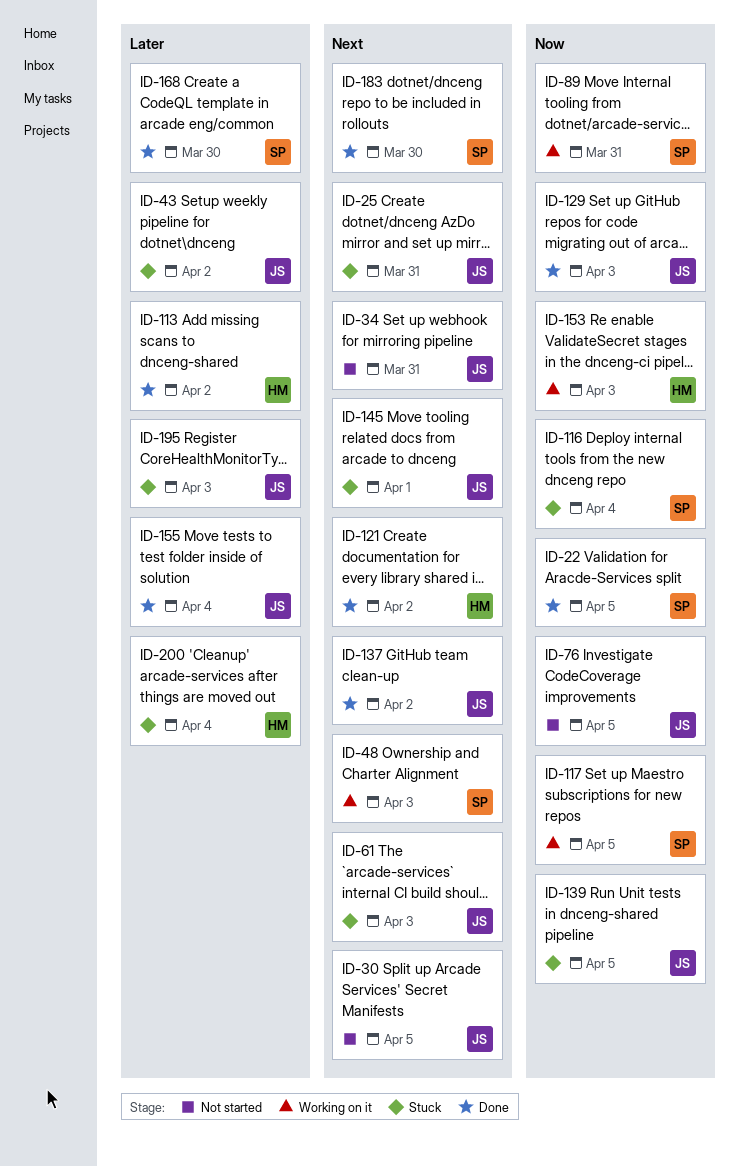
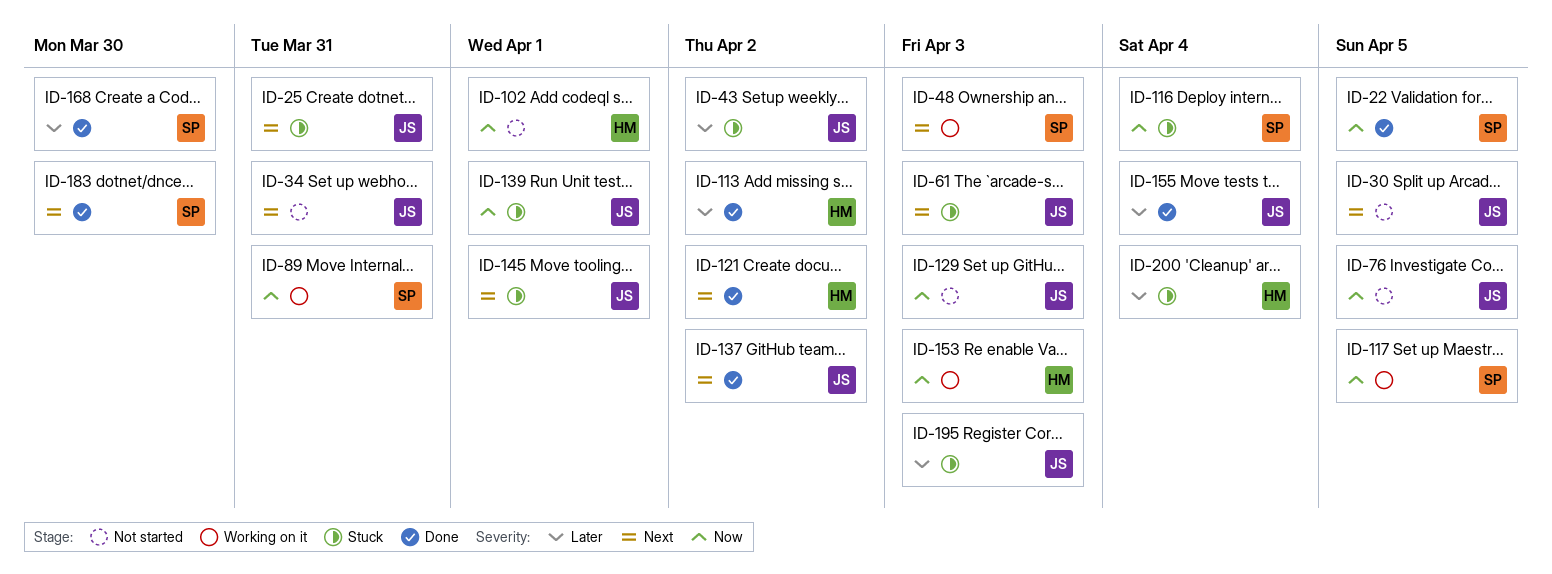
ID-102: none -> present
ID-129, status: Done -> Not started
ID-139, due: Apr 5 -> Apr 1

